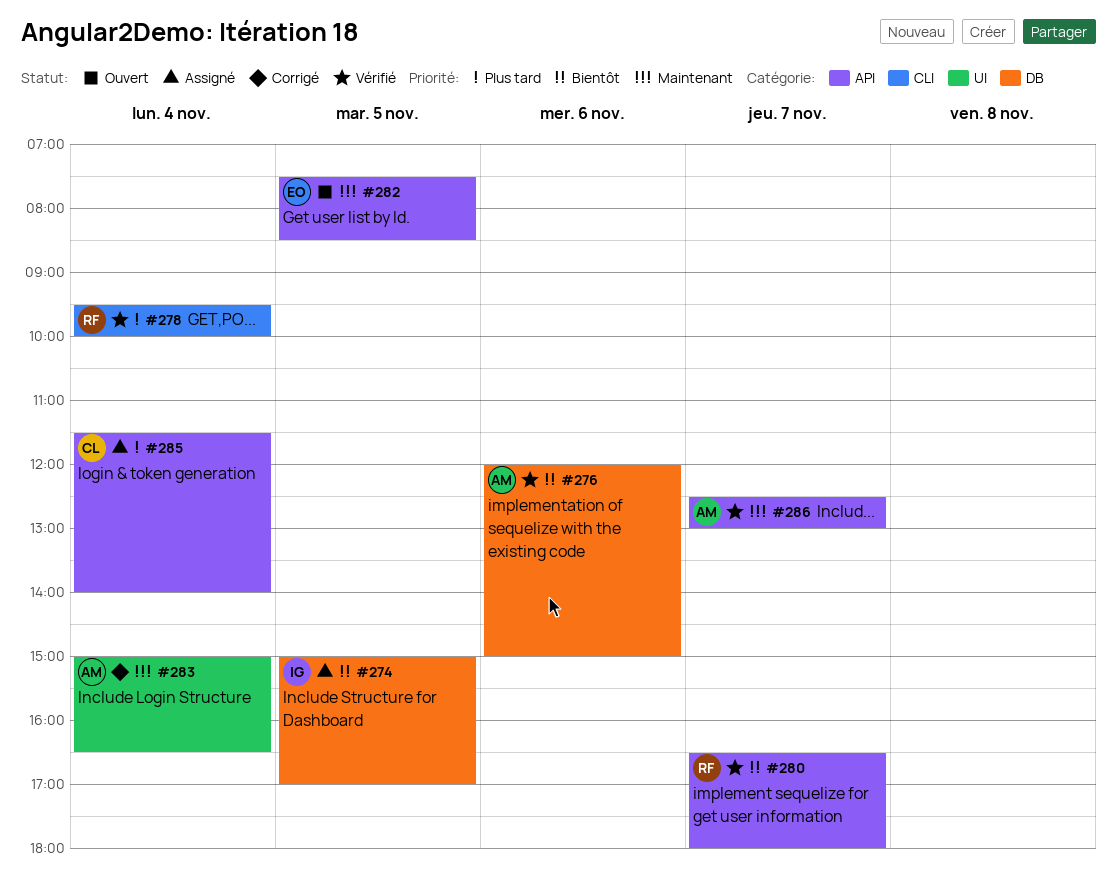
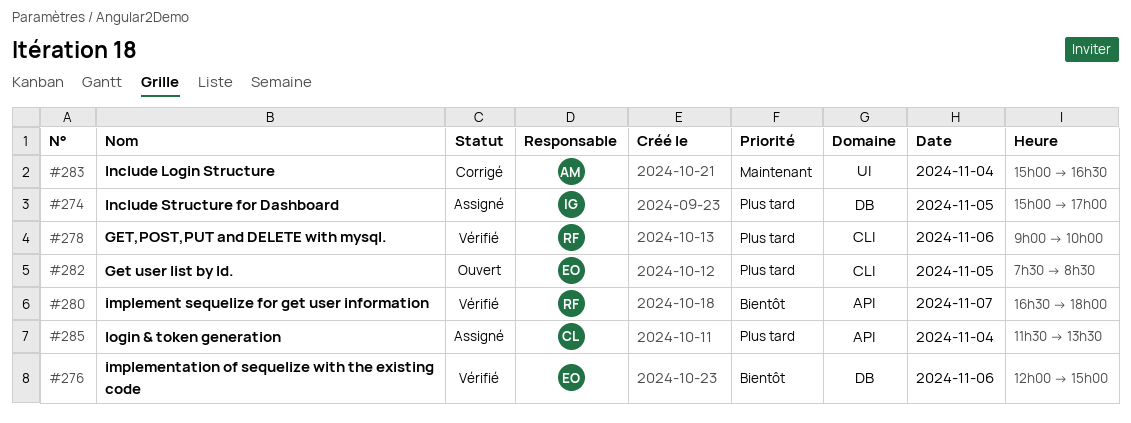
#274, priority: Bientôt -> Plus tard
#276, owner: AM -> EO
#278, day: Nov 4 -> Nov 6
#278, begins: 09:30 -> 09:00
#282, priority: Maintenant -> Plus tard
#282, label: API -> CLI
#285, ends: 14:00 -> 13:30
#286: present -> none

